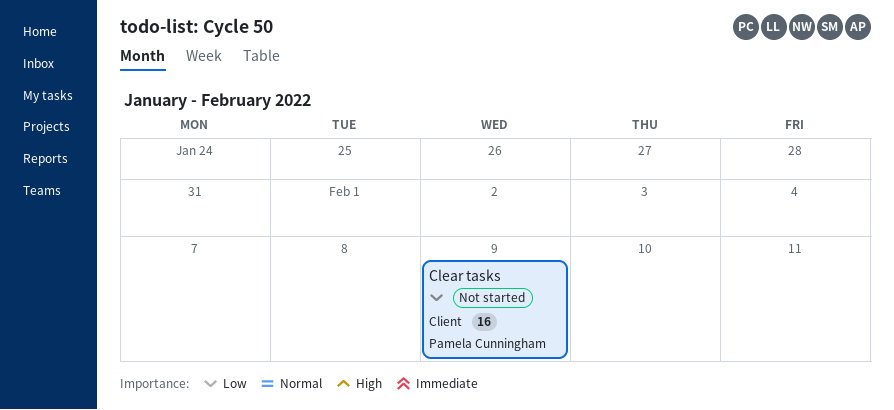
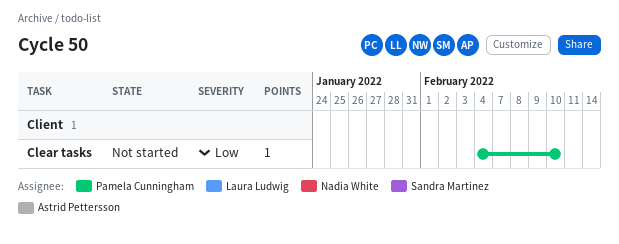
Clear tasks, estimate: 16 -> 1
Clear tasks, due: Feb 9 -> Feb 10

